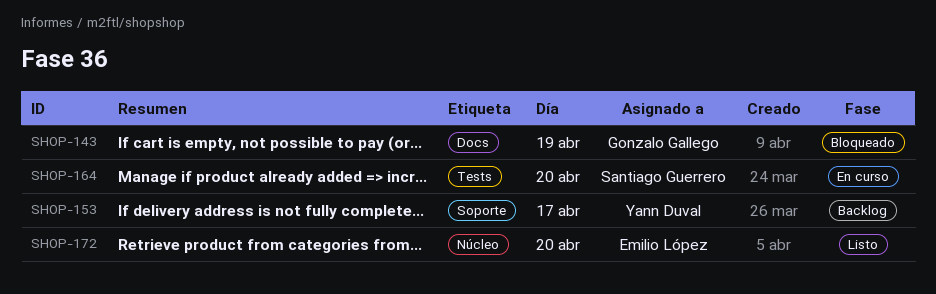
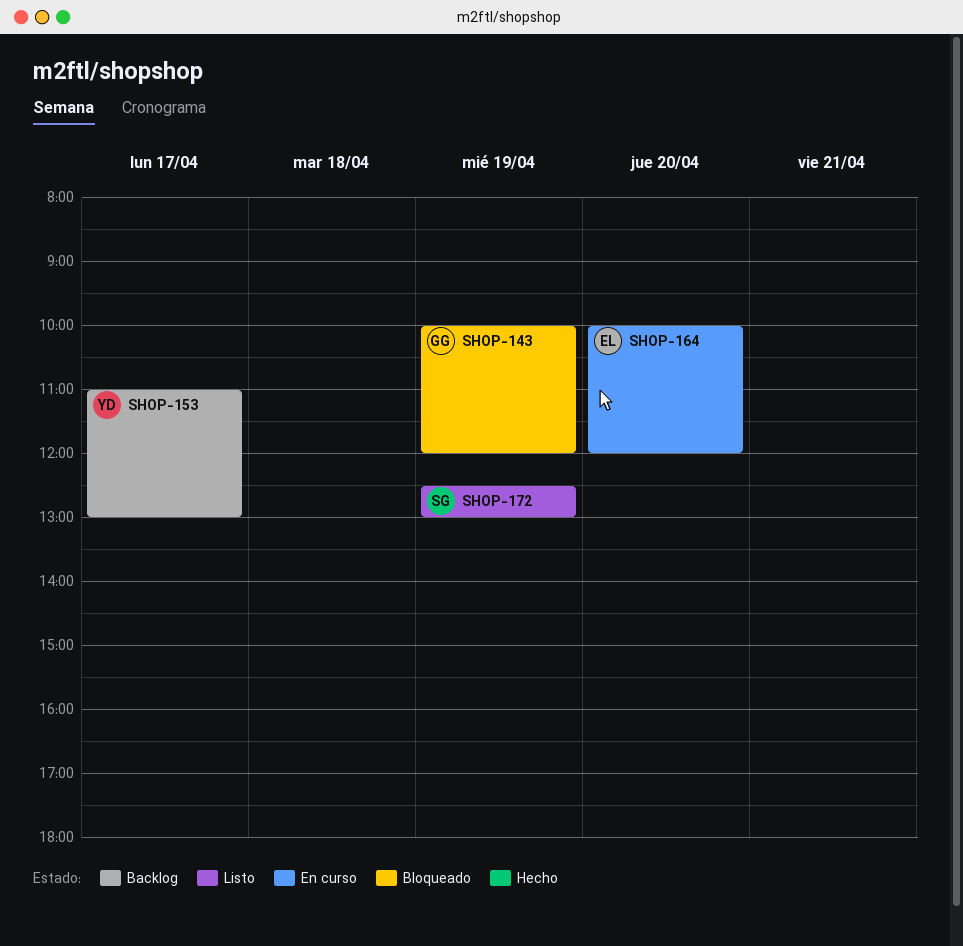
SHOP-164, owner: Santiago Guerrero -> Emilio López
SHOP-172, owner: Emilio López -> Santiago Guerrero
SHOP-172, day: Apr 20 -> Apr 19

